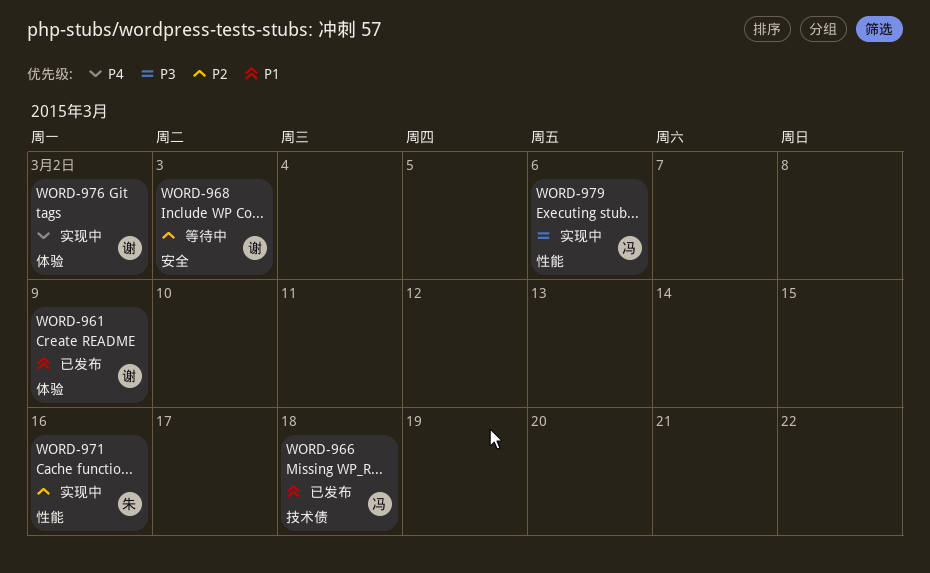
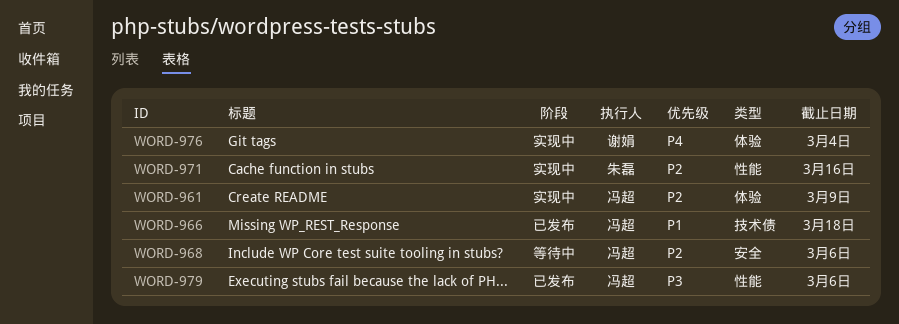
WORD-961, status: 已发布 -> 实现中
WORD-961, owner: 谢娟 -> 冯超
WORD-961, priority: P1 -> P2
WORD-968, owner: 谢娟 -> 冯超
WORD-968, due: Mar 3 -> Mar 6
WORD-976, due: Mar 2 -> Mar 4
WORD-979, status: 实现中 -> 已发布

